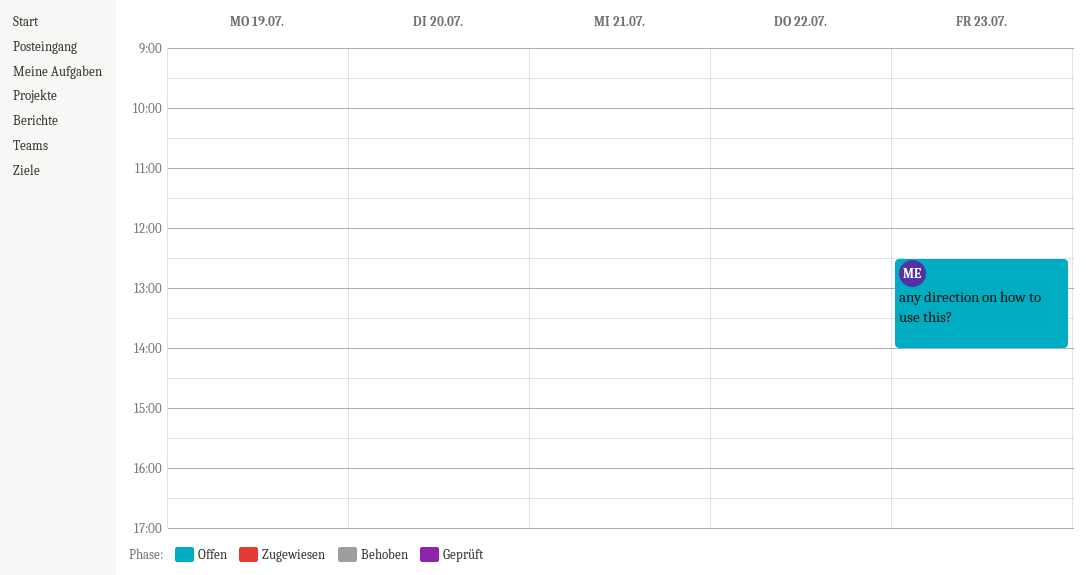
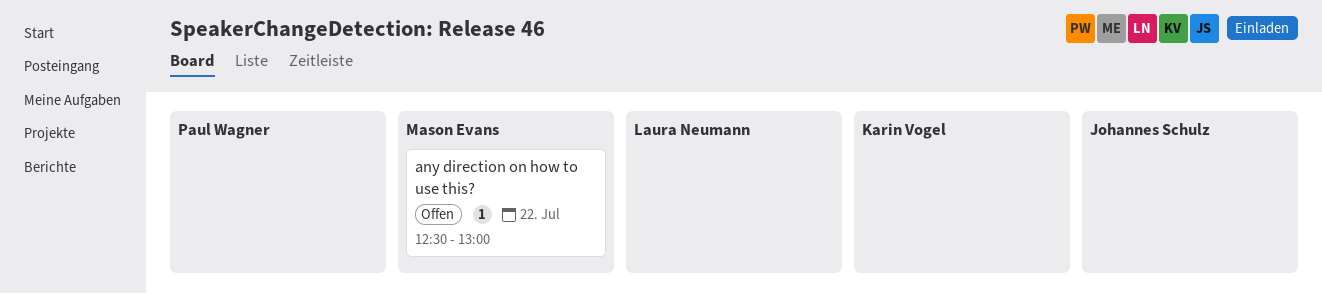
any direction on how to use this?, day: Jul 23 -> Jul 22
any direction on how to use this?, ends: 14:00 -> 13:00

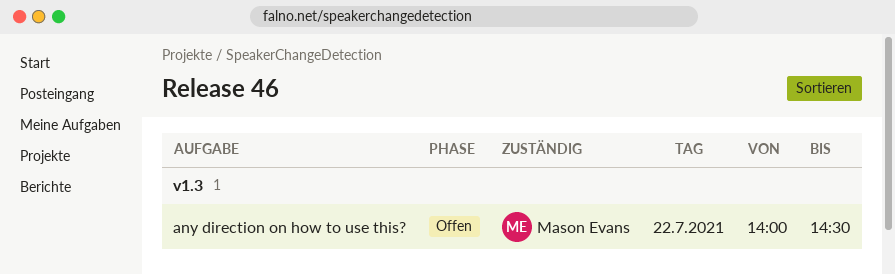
any direction on how to use this?, begins: 12:30 -> 14:00
any direction on how to use this?, ends: 13:00 -> 14:30

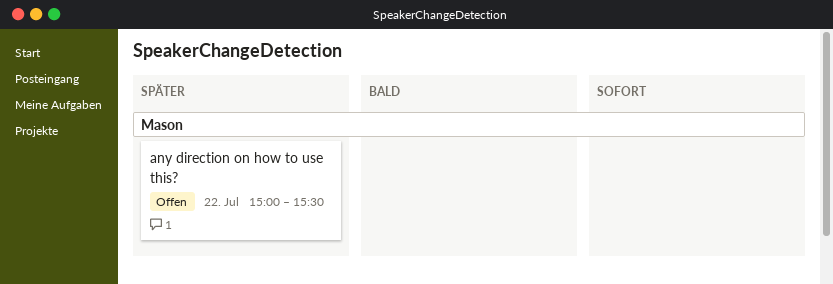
any direction on how to use this?, begins: 14:00 -> 15:00
any direction on how to use this?, ends: 14:30 -> 15:30

